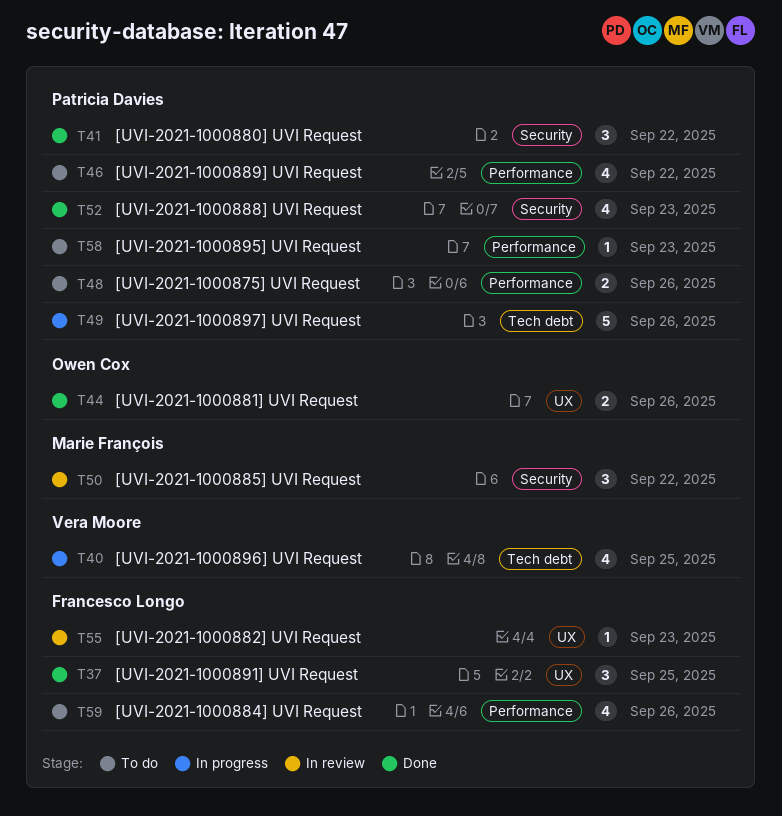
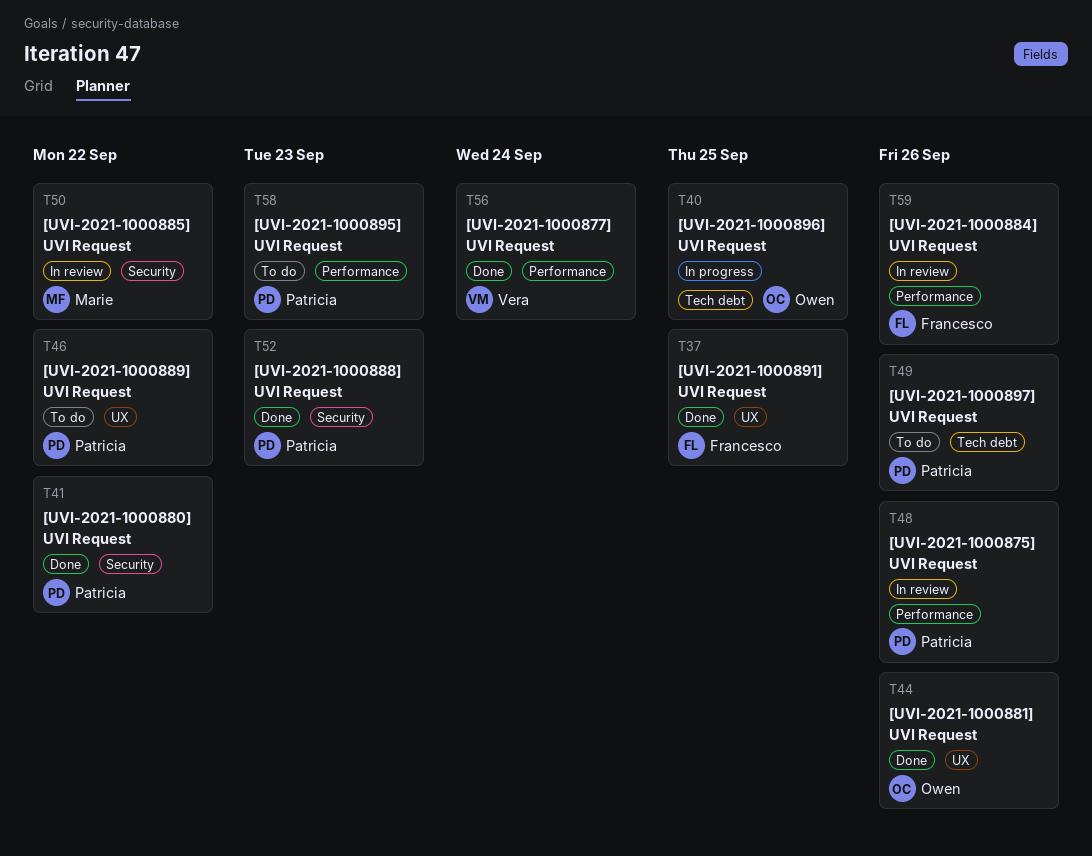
T40, owner: Vera Moore -> Owen Cox
T46, label: Performance -> UX
T48, status: To do -> In review
T49, status: In progress -> To do
T55: present -> none
T56: none -> present
T59, status: To do -> In review

